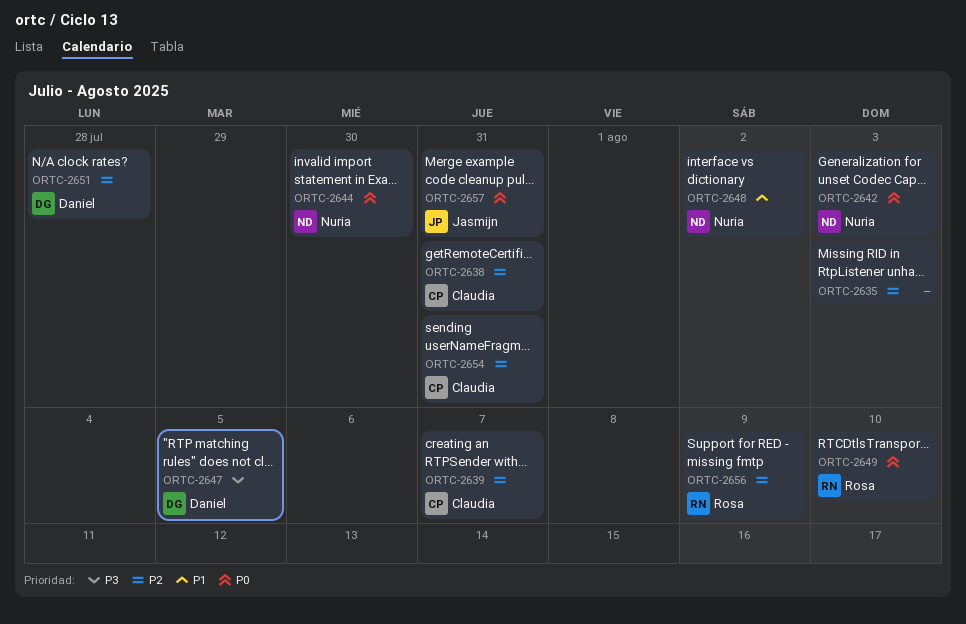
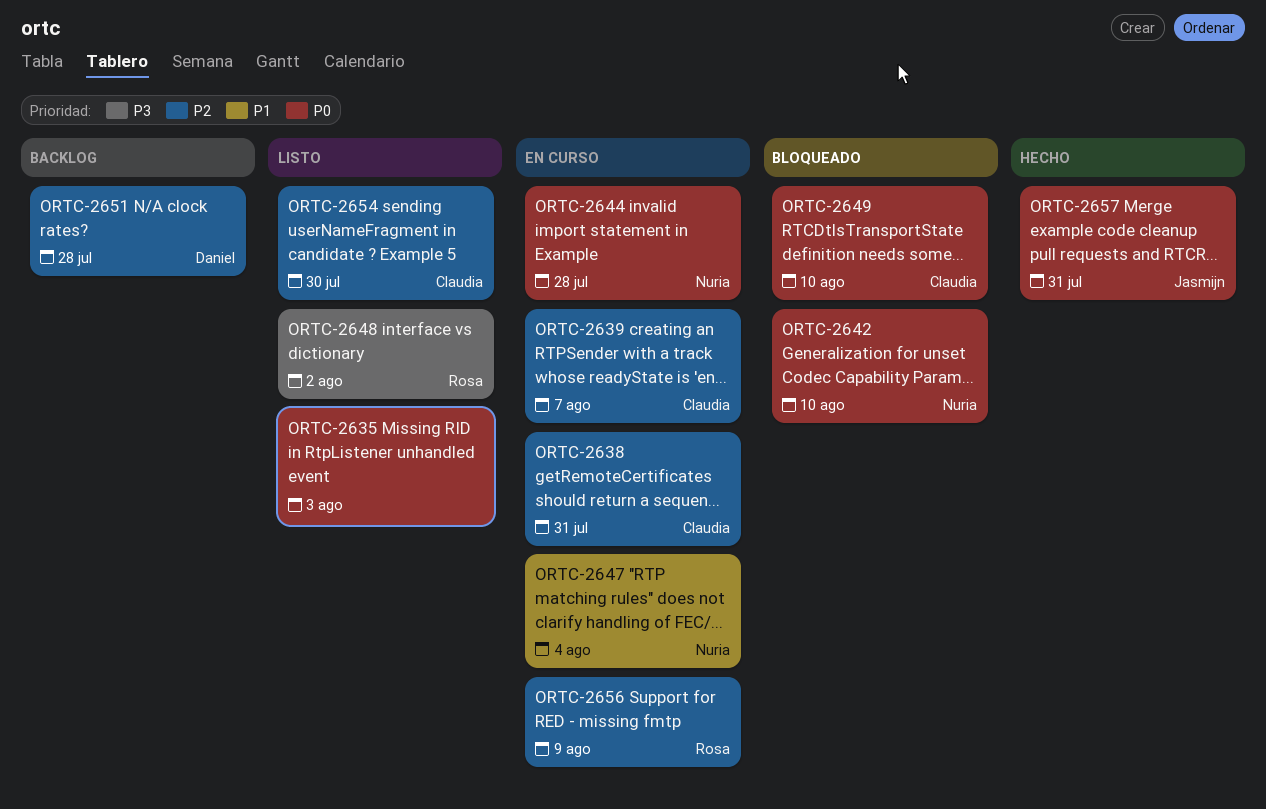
ORTC-2635, priority: P2 -> P0
ORTC-2642, due: Aug 3 -> Aug 10
ORTC-2644, due: Jul 30 -> Jul 28
ORTC-2647, owner: Daniel -> Nuria
ORTC-2647, priority: P3 -> P1
ORTC-2647, due: Aug 5 -> Aug 4
ORTC-2648, owner: Nuria -> Rosa
ORTC-2648, priority: P1 -> P3
ORTC-2649, owner: Rosa -> Claudia
ORTC-2654, due: Jul 31 -> Jul 30

